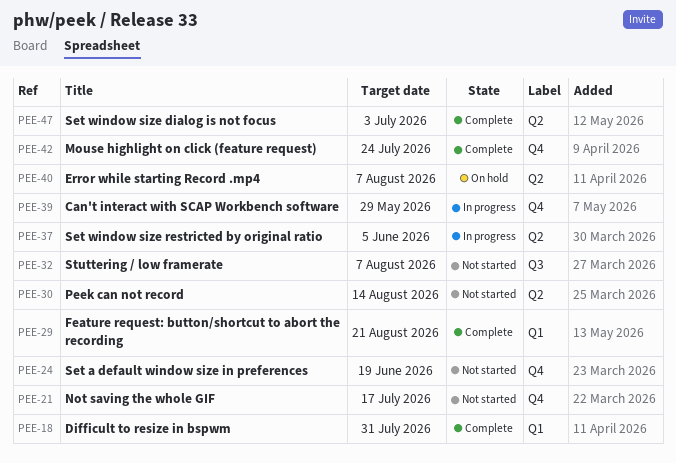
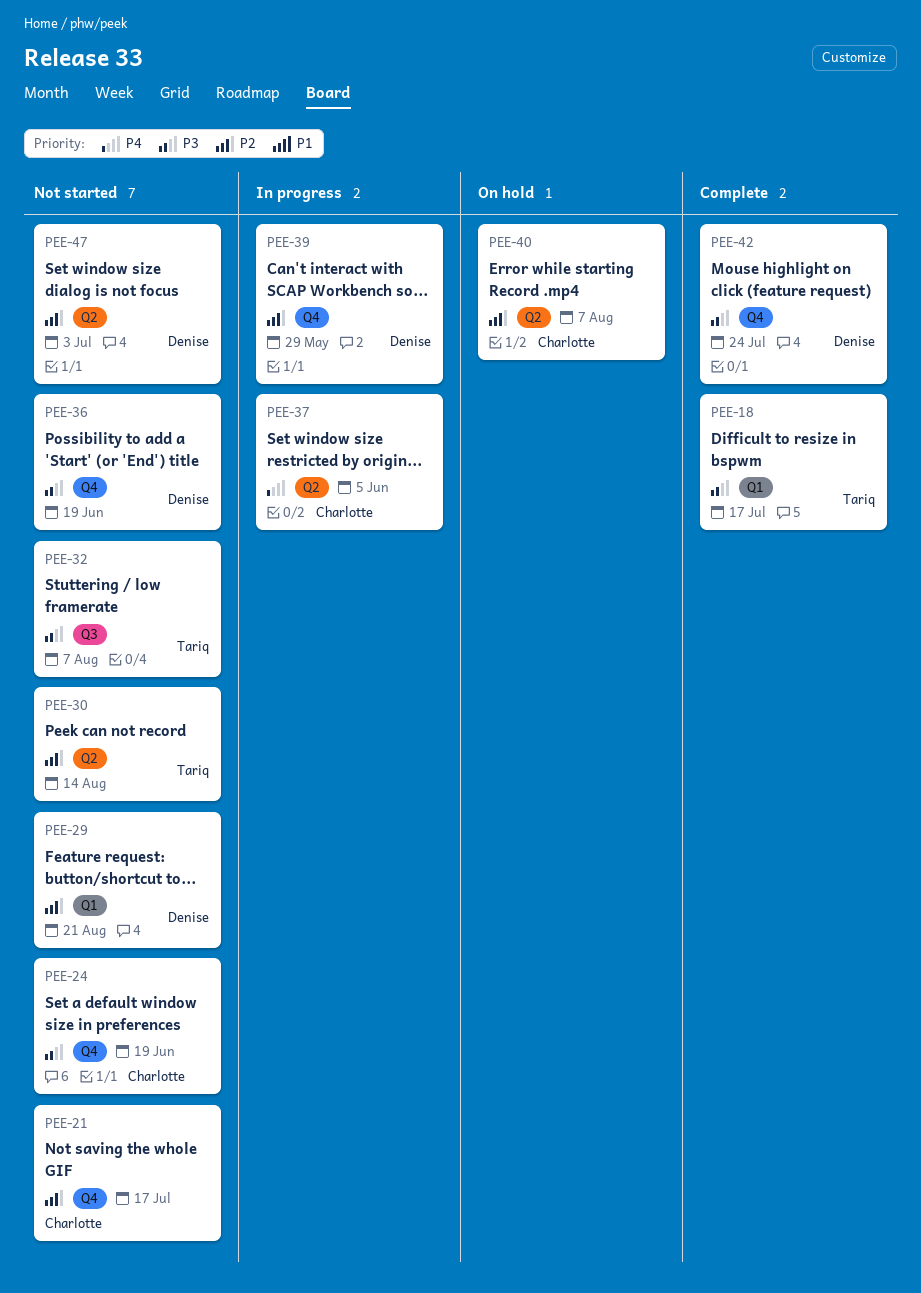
PEE-18, due: Jul 31 -> Jul 17
PEE-29, status: Complete -> Not started
PEE-36: none -> present
PEE-47, status: Complete -> Not started

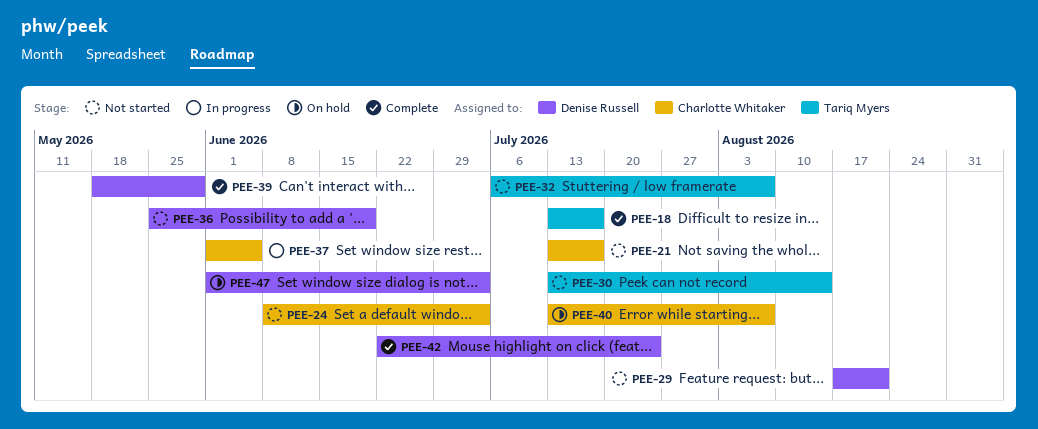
PEE-24, due: Jun 19 -> Jul 3
PEE-39, status: In progress -> Complete
PEE-47, status: Not started -> On hold

